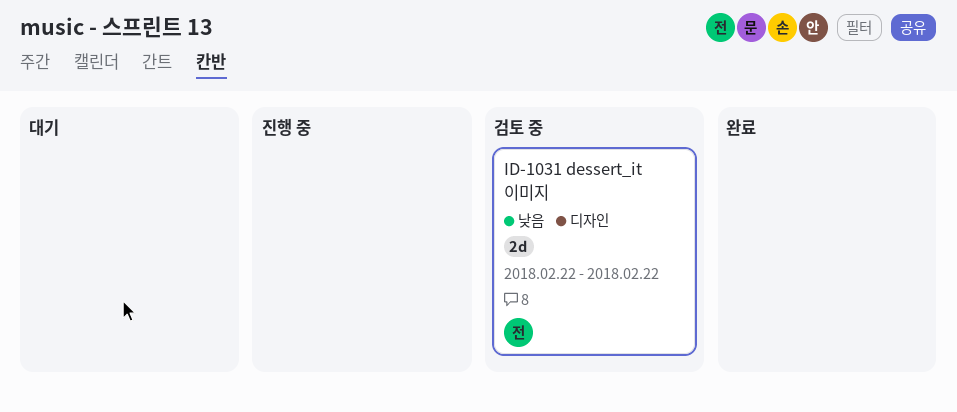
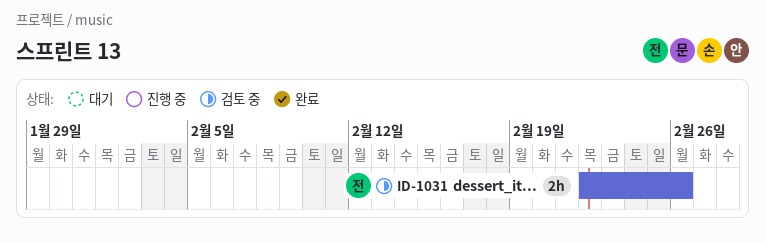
ID-1031, estimate: 2d -> 2h
ID-1031, due: Feb 22 -> Feb 26

